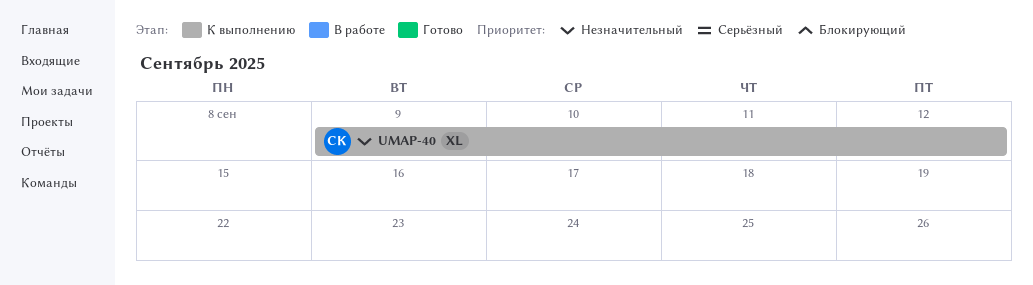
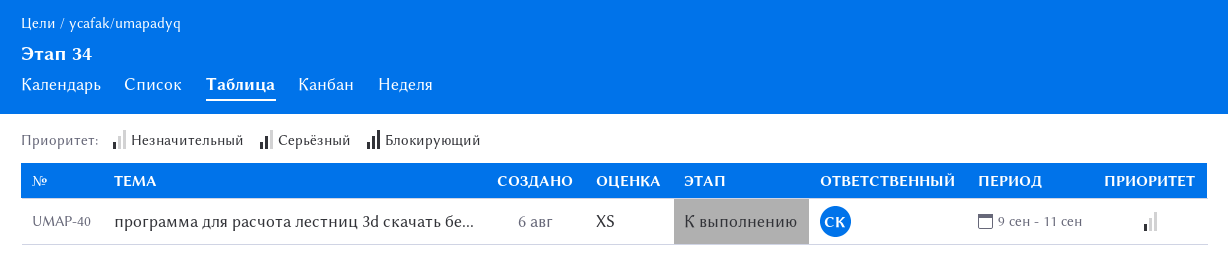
UMAP-40, estimate: XL -> XS
UMAP-40, due: Sep 12 -> Sep 11

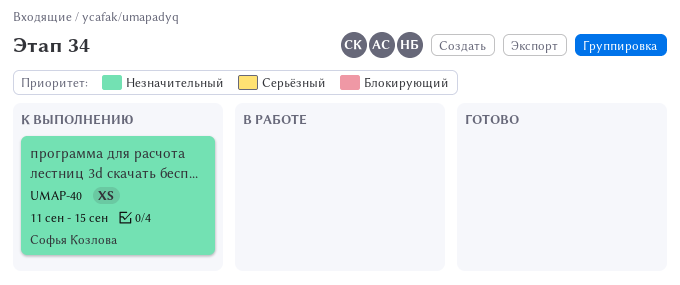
UMAP-40, start: Sep 9 -> Sep 11
UMAP-40, due: Sep 11 -> Sep 15

